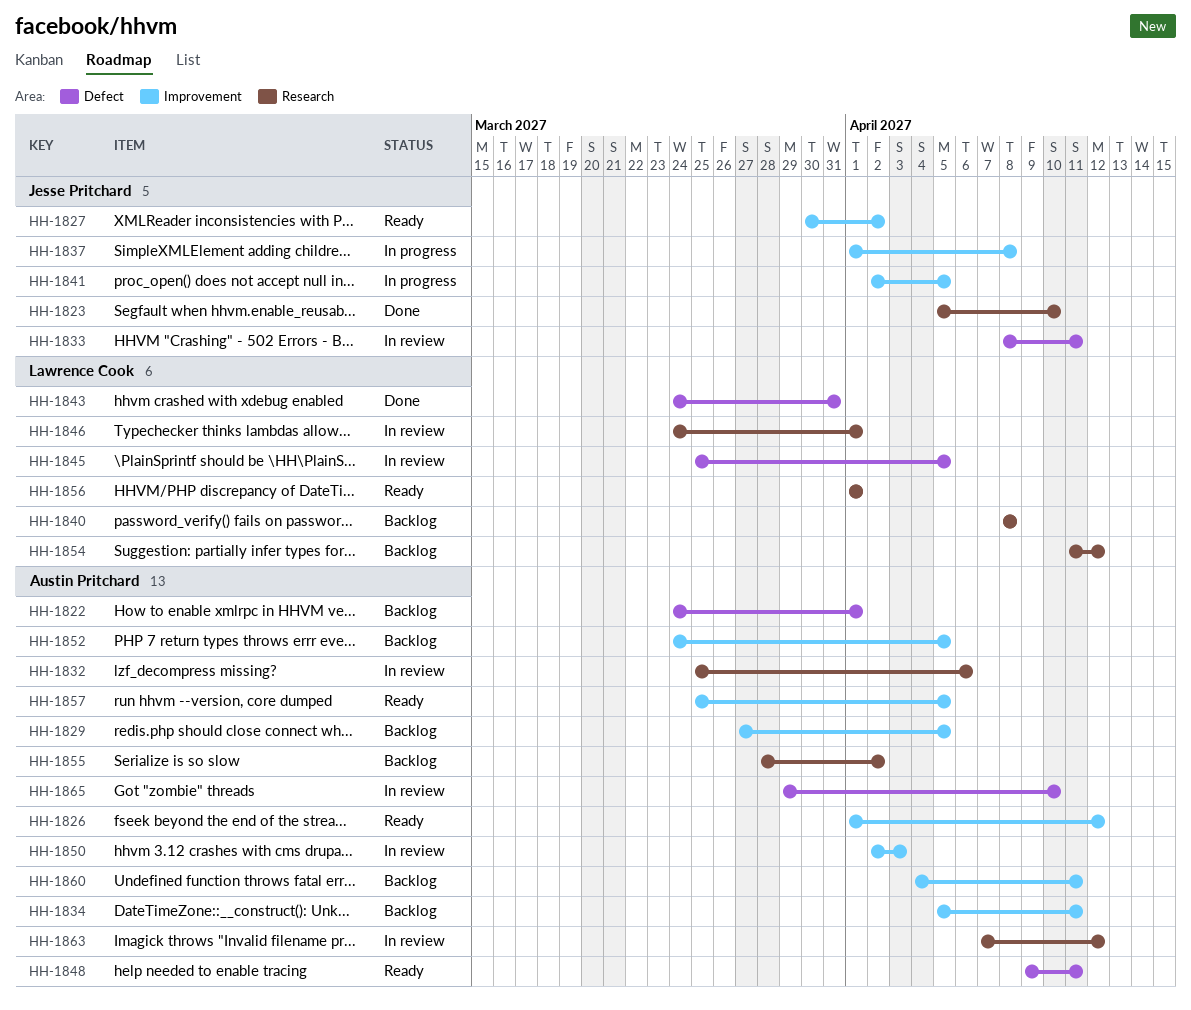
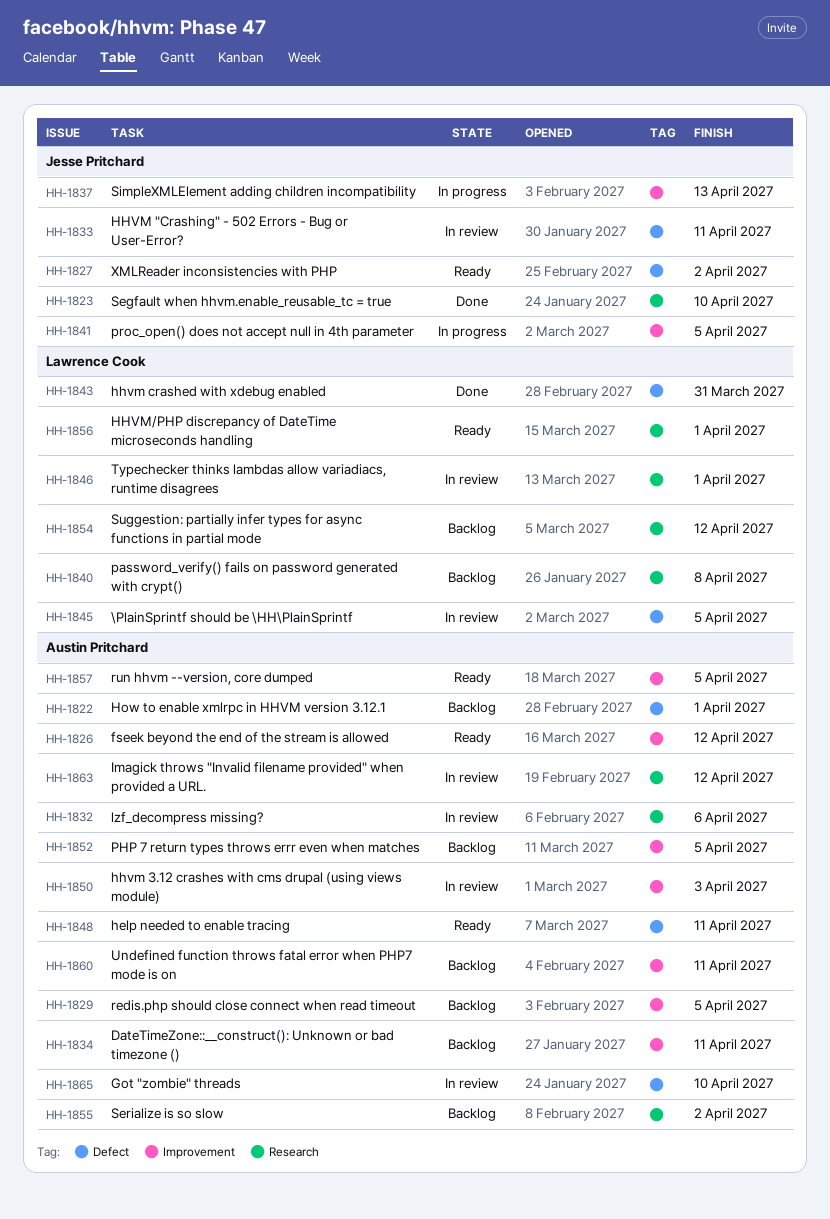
HH-1827, label: Improvement -> Defect
HH-1837, due: Apr 8 -> Apr 13

